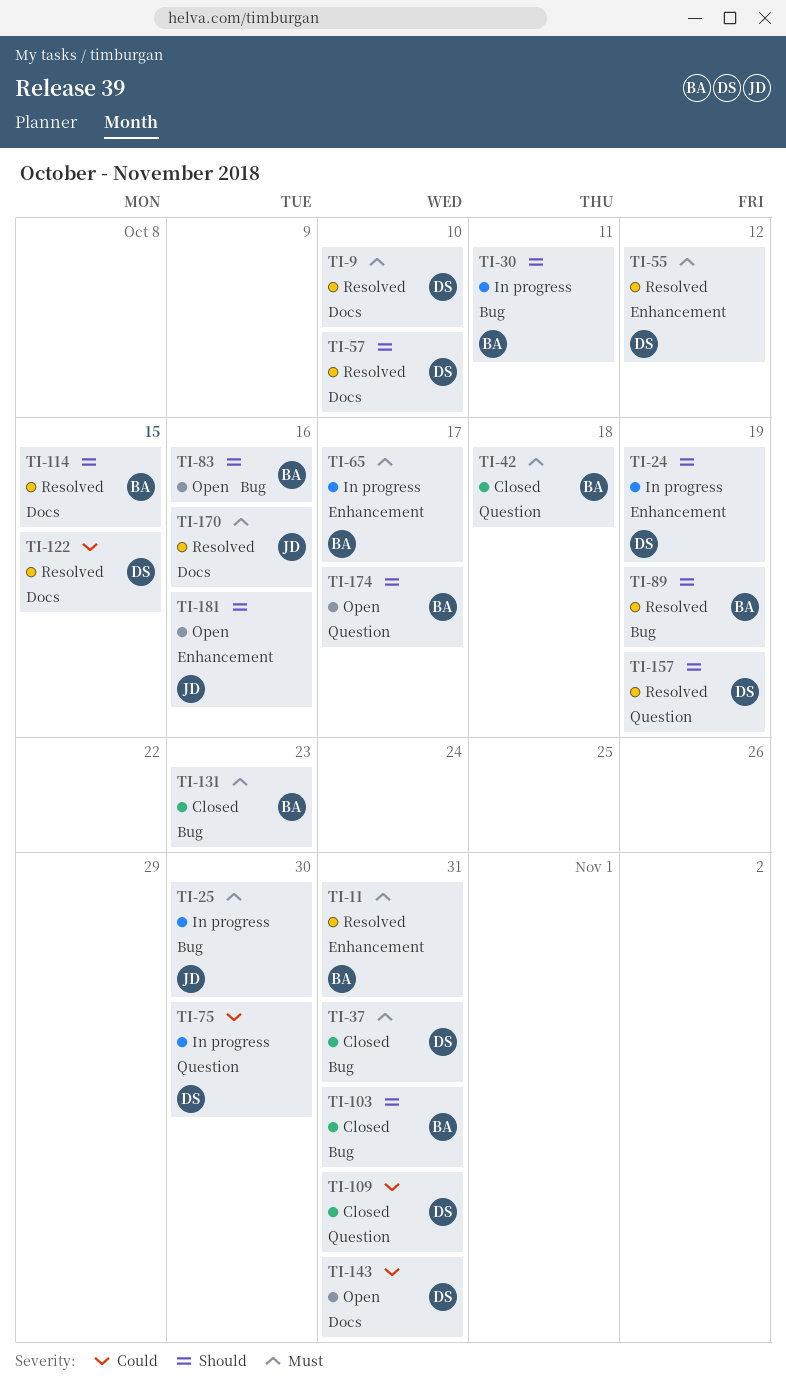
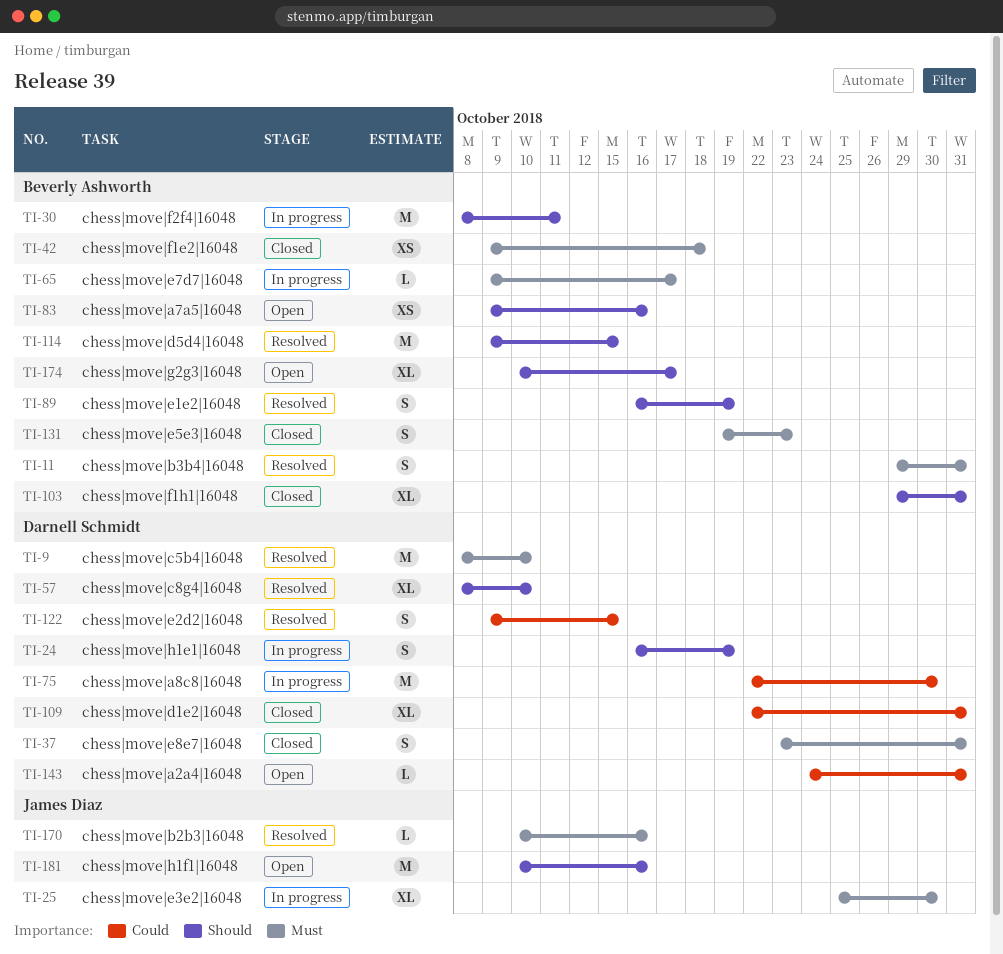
TI-55: present -> none
TI-157: present -> none

